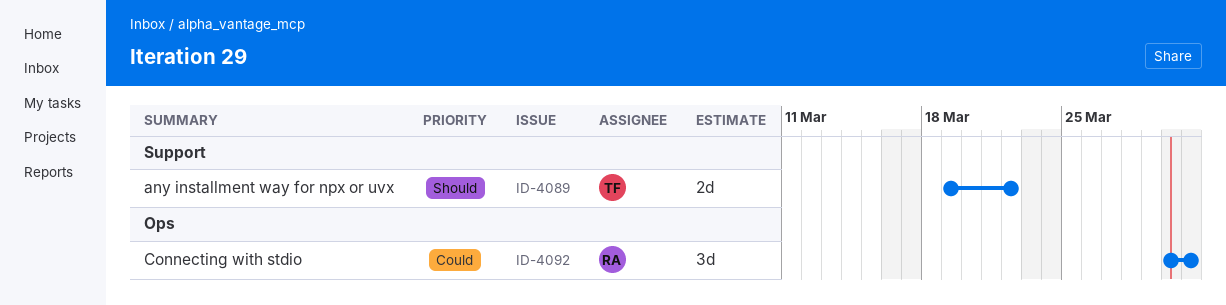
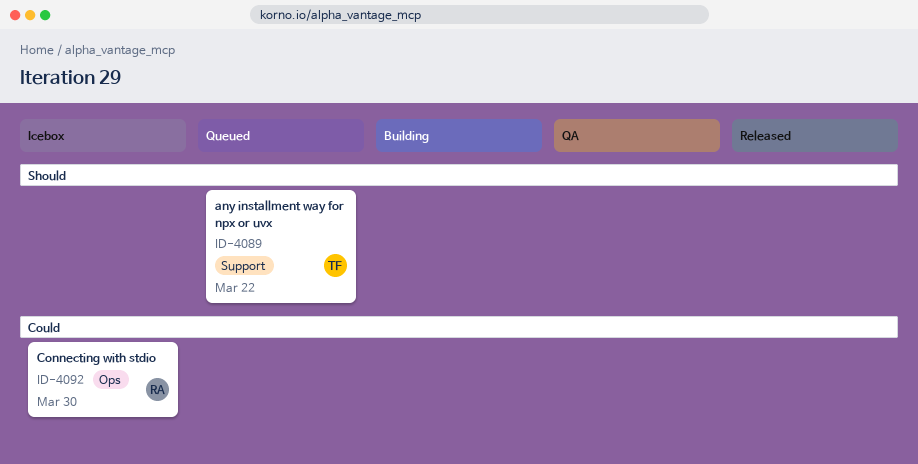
ID-4092, due: Mar 31 -> Mar 30

